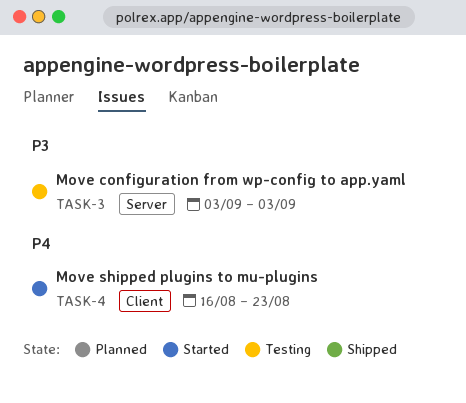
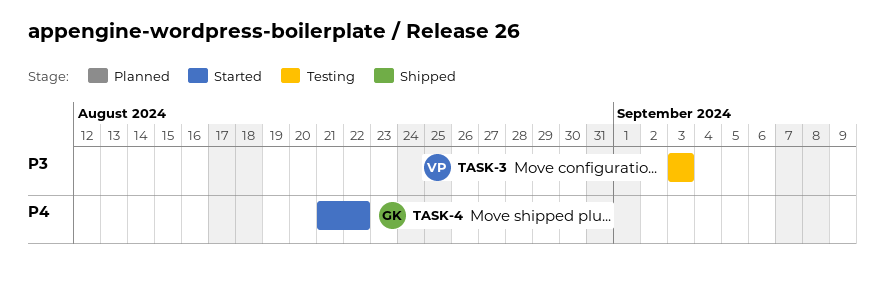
TASK-4, start: Aug 16 -> Aug 21
TASK-4, due: Aug 23 -> Aug 22

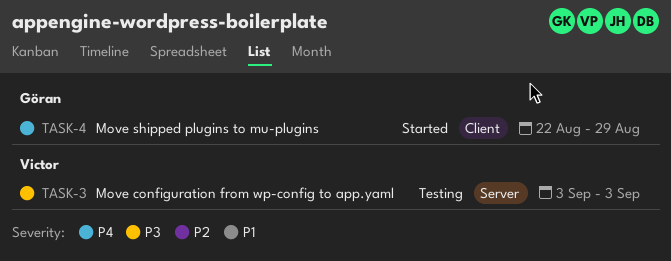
TASK-4, start: Aug 21 -> Aug 22
TASK-4, due: Aug 22 -> Aug 29

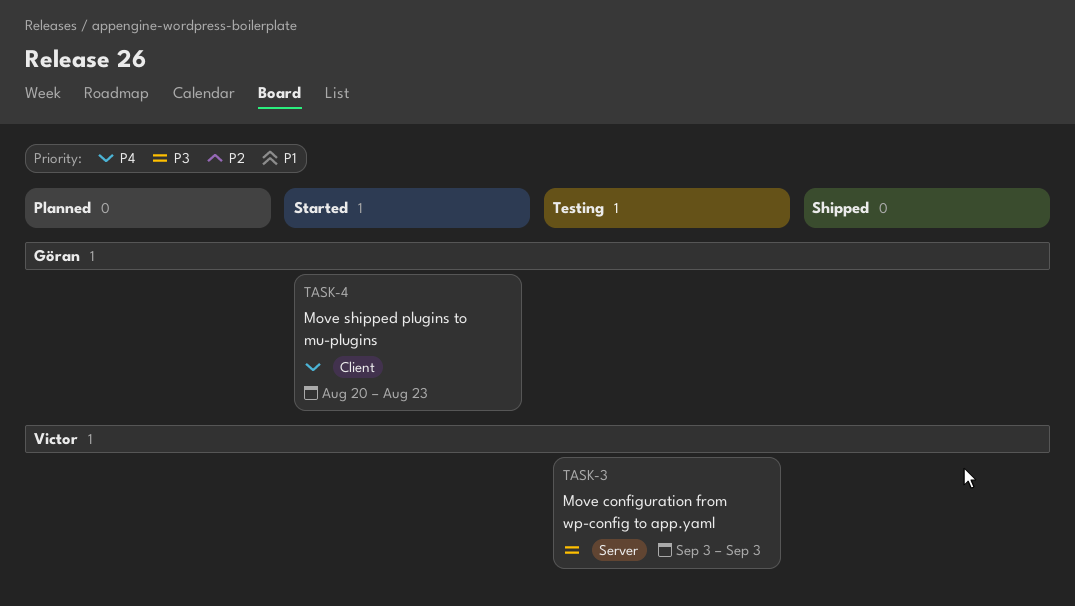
TASK-4, start: Aug 22 -> Aug 20
TASK-4, due: Aug 29 -> Aug 23

